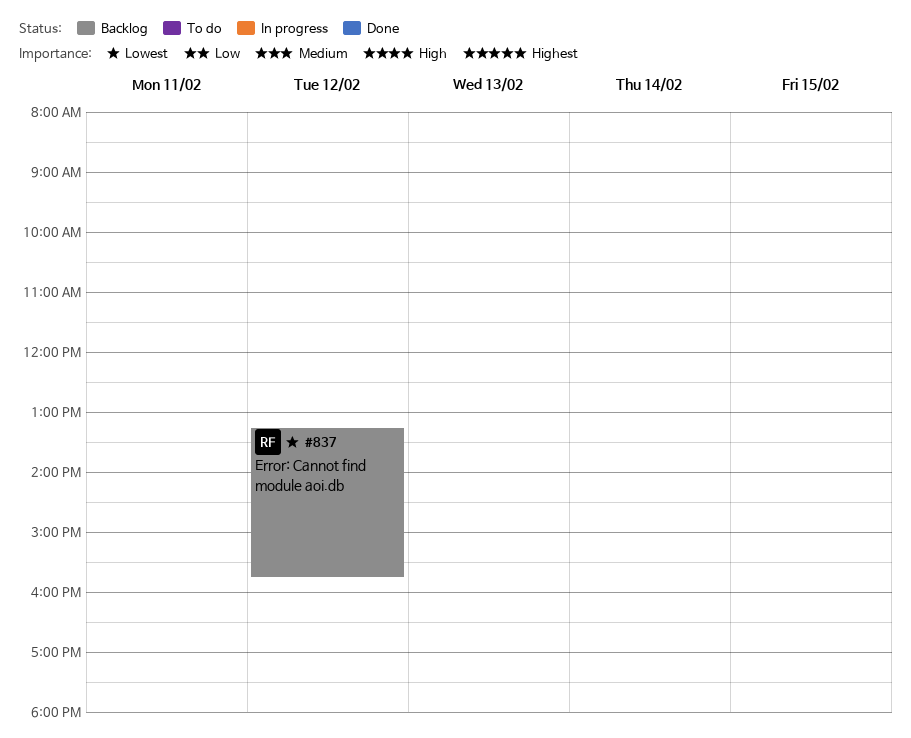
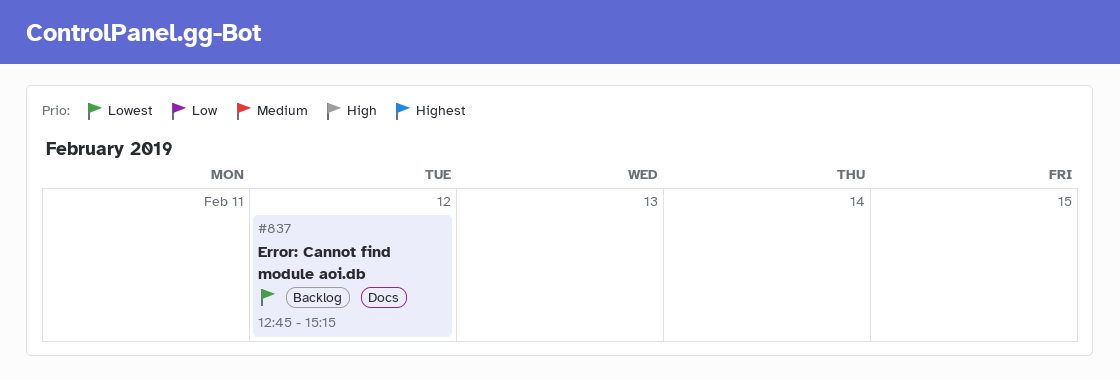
#837, begins: 13:15 -> 12:45
#837, ends: 15:45 -> 15:15

